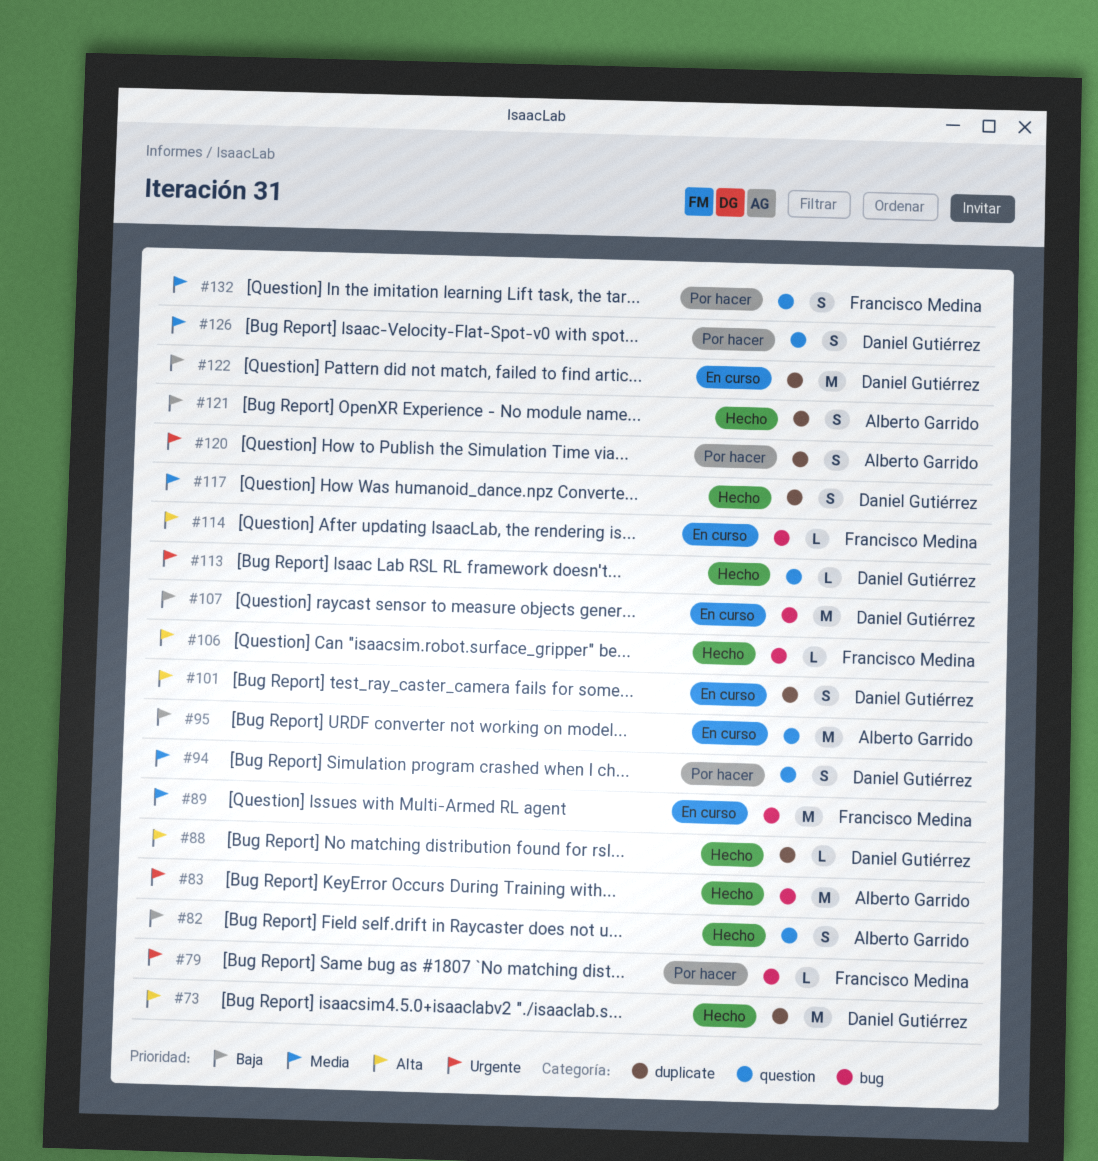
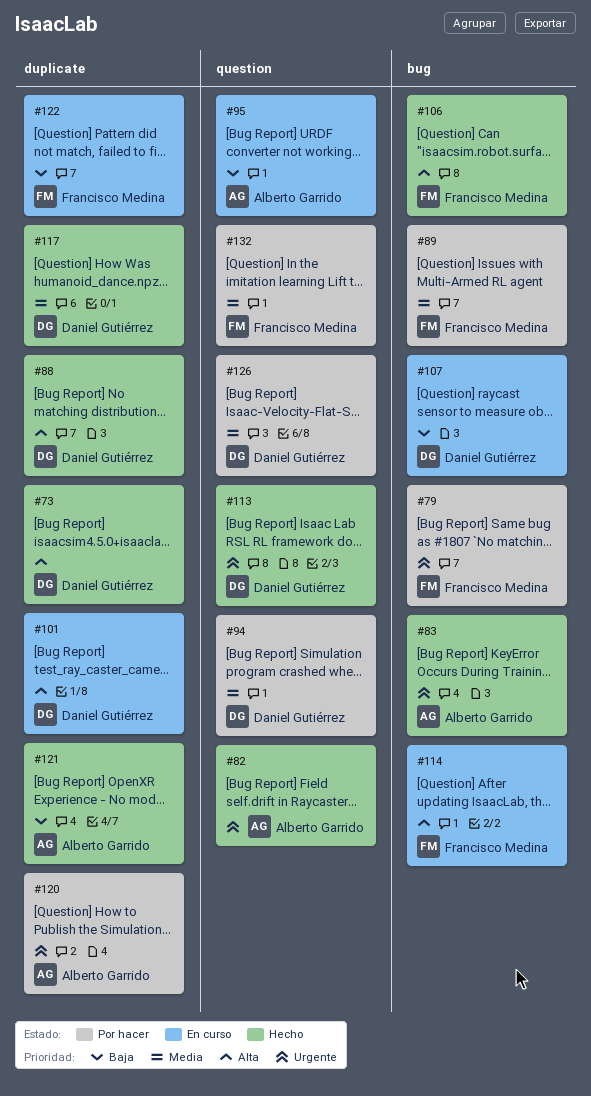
#82, priority: Baja -> Urgente
#89, status: En curso -> Por hacer
#122, owner: Daniel Gutiérrez -> Francisco Medina

